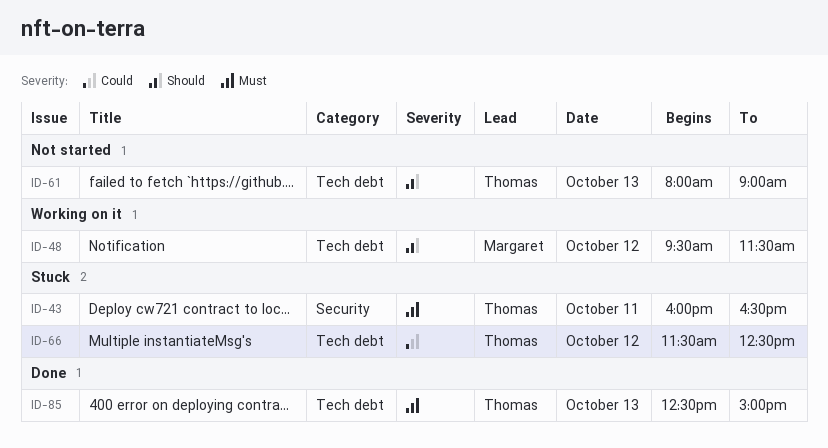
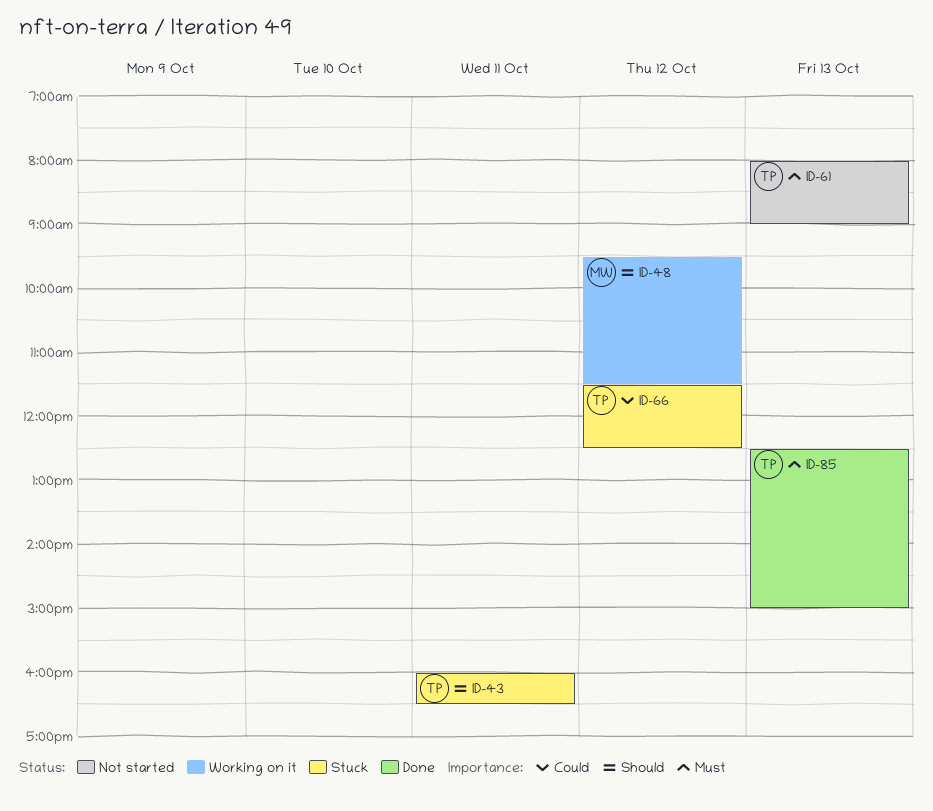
ID-43, priority: Must -> Should
ID-61, priority: Should -> Must

